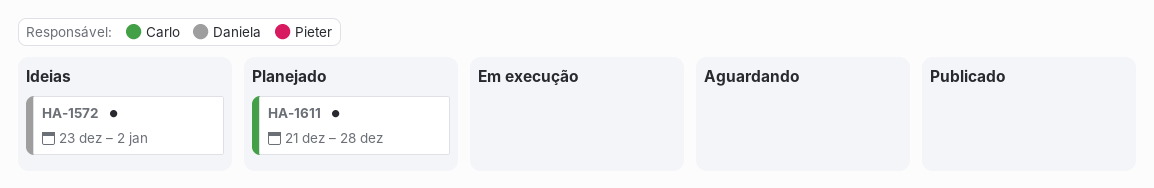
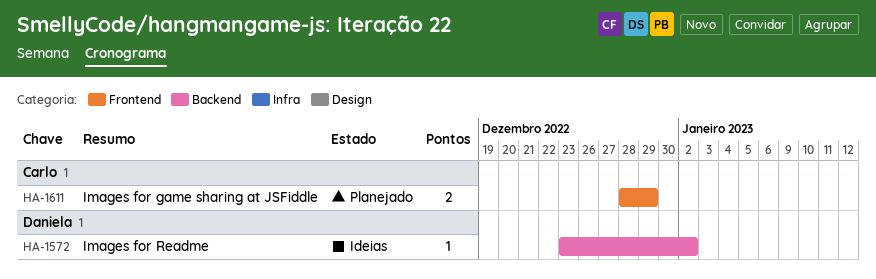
HA-1611, estimate: 1 -> 2
HA-1611, start: Dec 21 -> Dec 28
HA-1611, due: Dec 28 -> Dec 29

